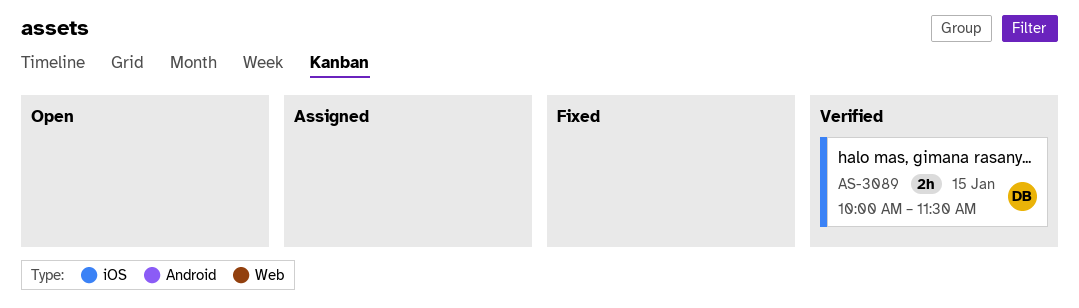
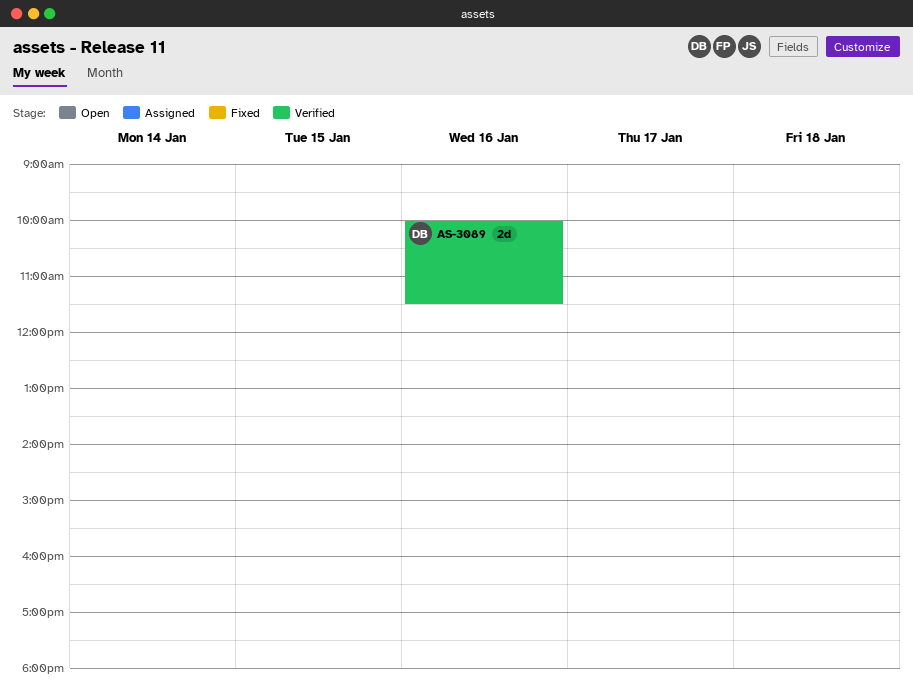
AS-3089, estimate: 2h -> 2d
AS-3089, day: Jan 15 -> Jan 16

